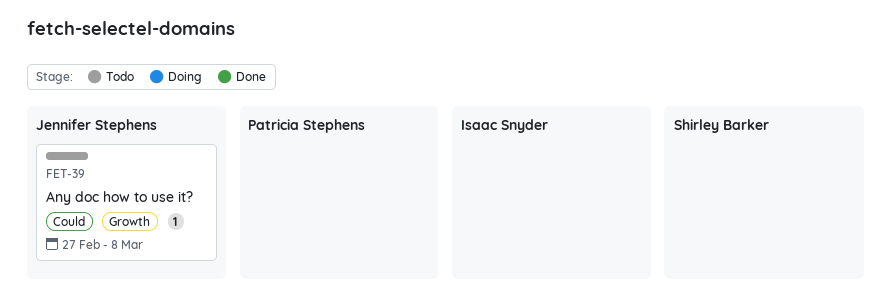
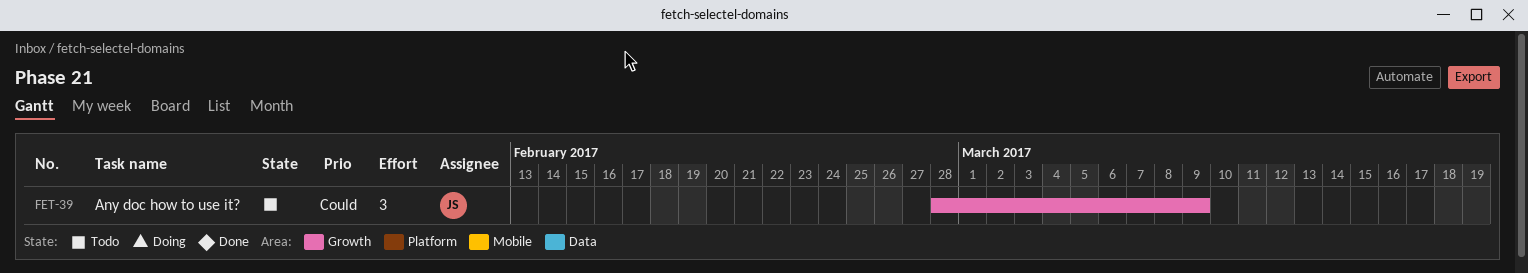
FET-39, estimate: 1 -> 3
FET-39, start: Feb 27 -> Feb 28
FET-39, due: Mar 8 -> Mar 9

